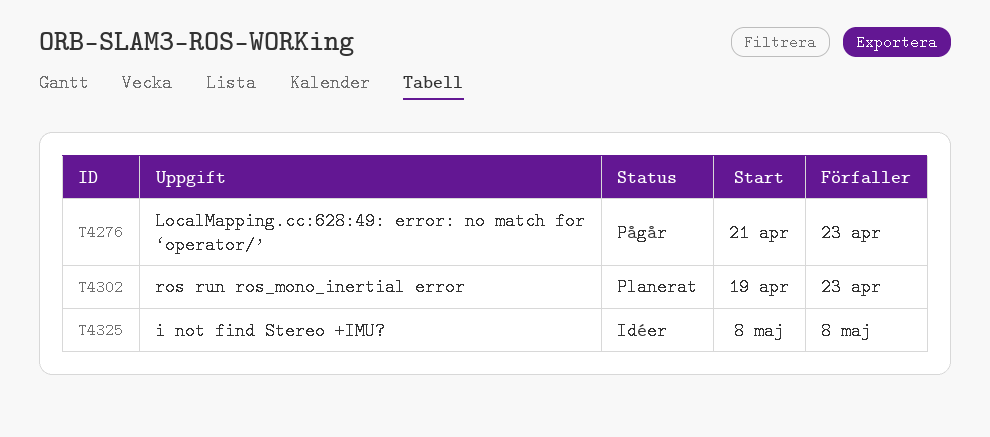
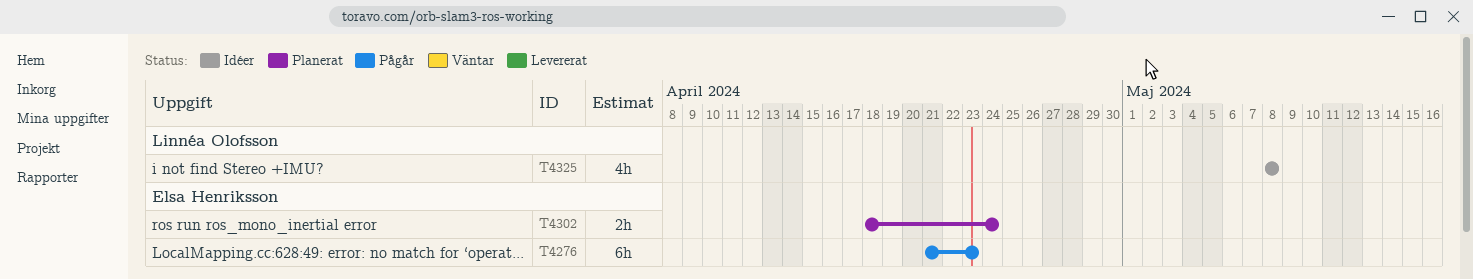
T4302, start: Apr 19 -> Apr 18
T4302, due: Apr 23 -> Apr 24

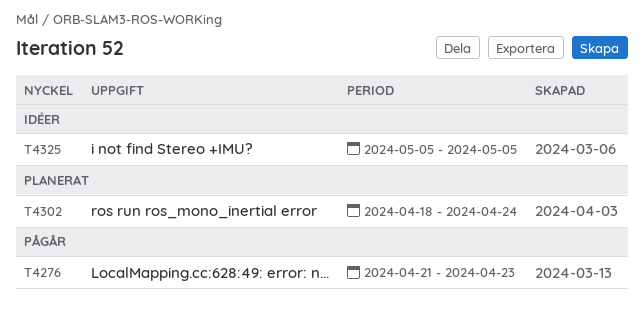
T4325, start: May 8 -> May 5
T4325, due: May 8 -> May 5

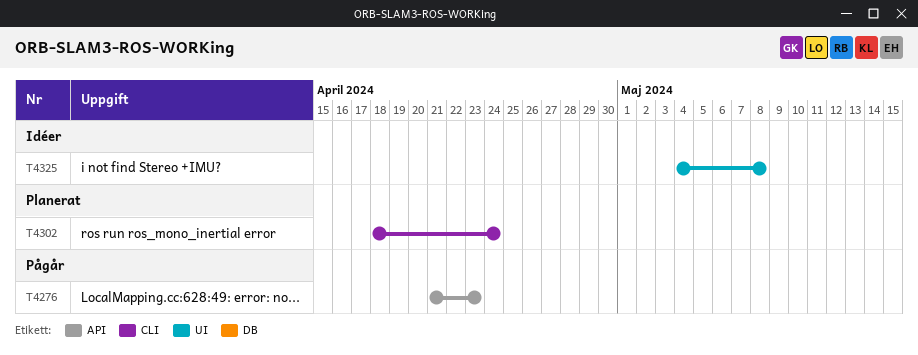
T4325, start: May 5 -> May 4
T4325, due: May 5 -> May 8

